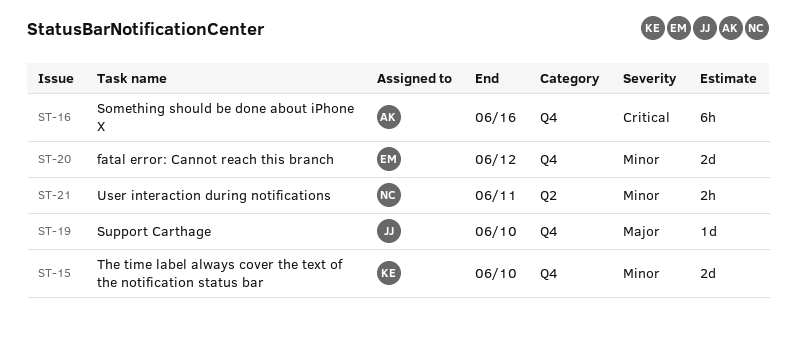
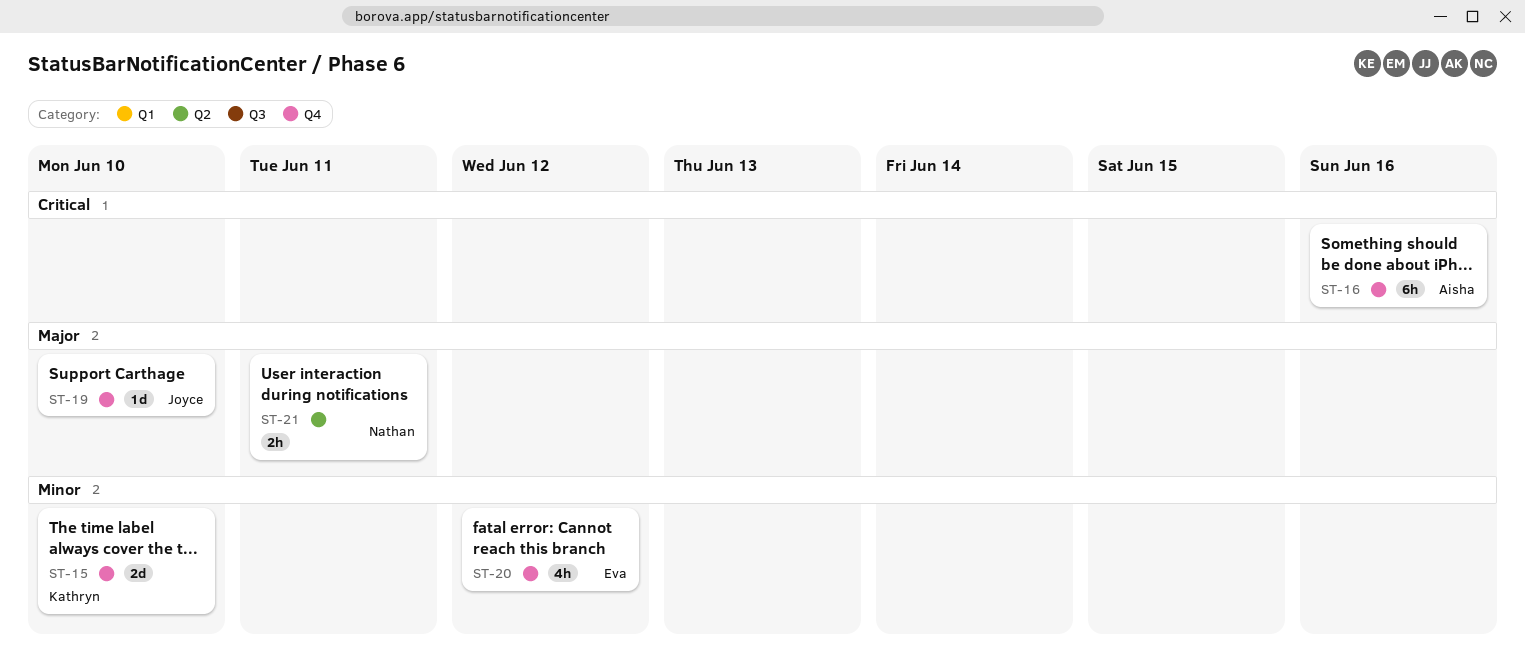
ST-20, estimate: 2d -> 4h
ST-21, priority: Minor -> Major

